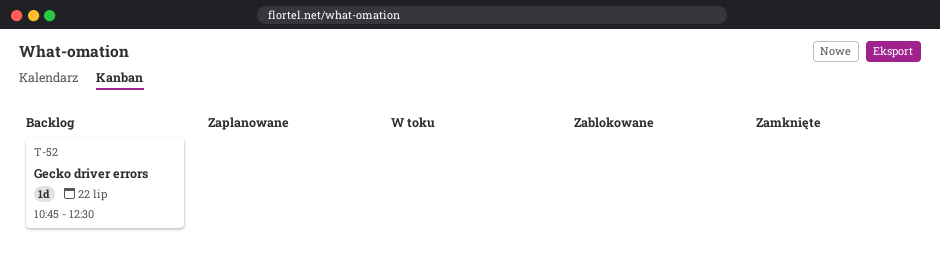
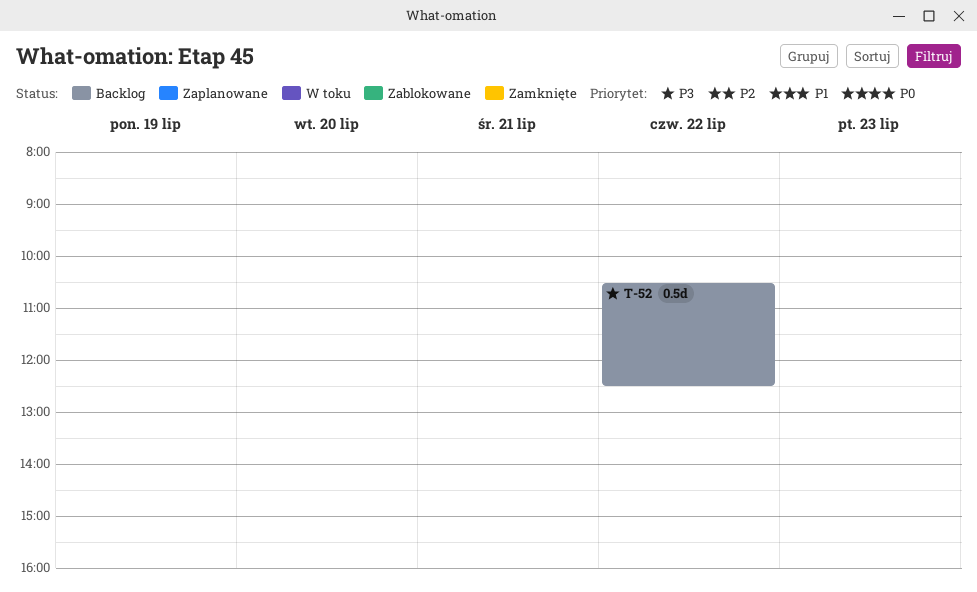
T-52, estimate: 1d -> 0.5d
T-52, begins: 10:45 -> 10:30

